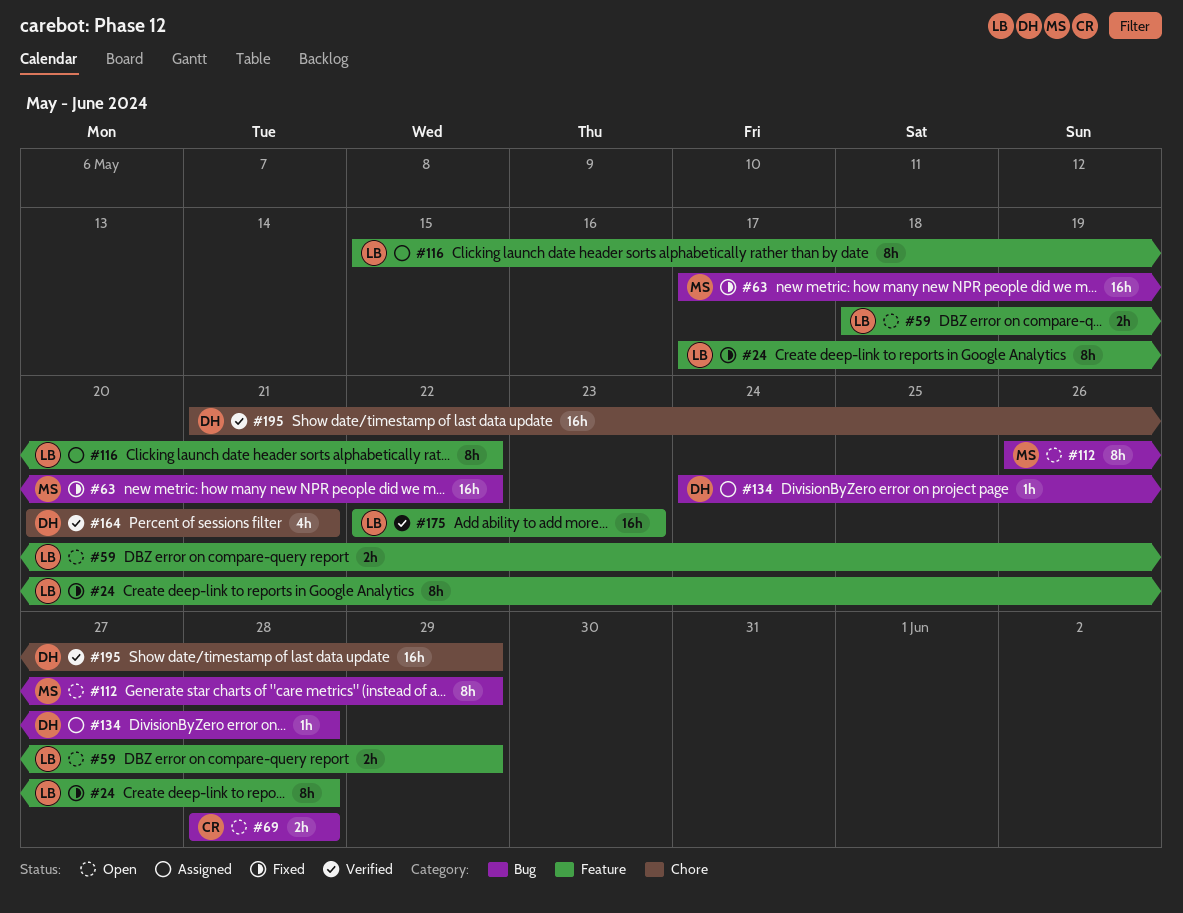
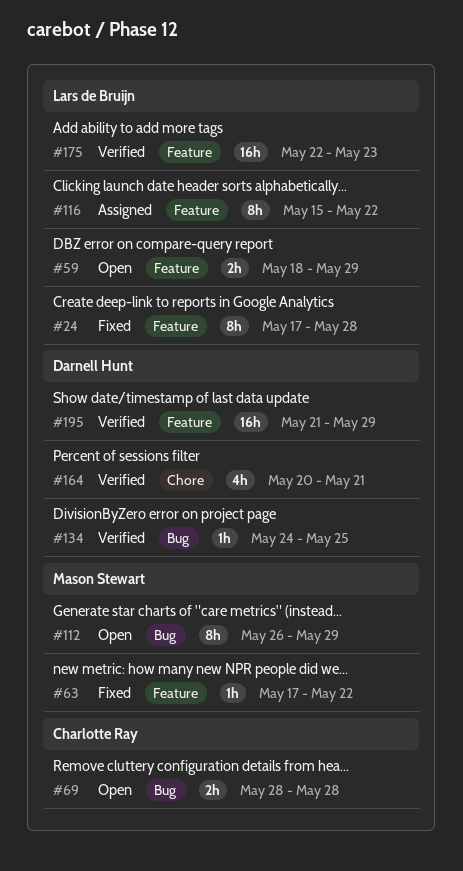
#63, label: Bug -> Feature
#63, estimate: 16h -> 1h
#134, status: Assigned -> Verified
#134, due: May 28 -> May 25
#195, label: Chore -> Feature

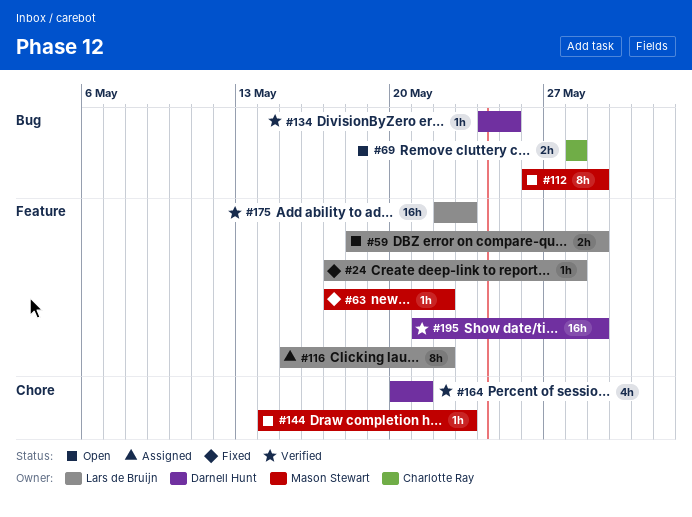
#24, estimate: 8h -> 1h
#144: none -> present

